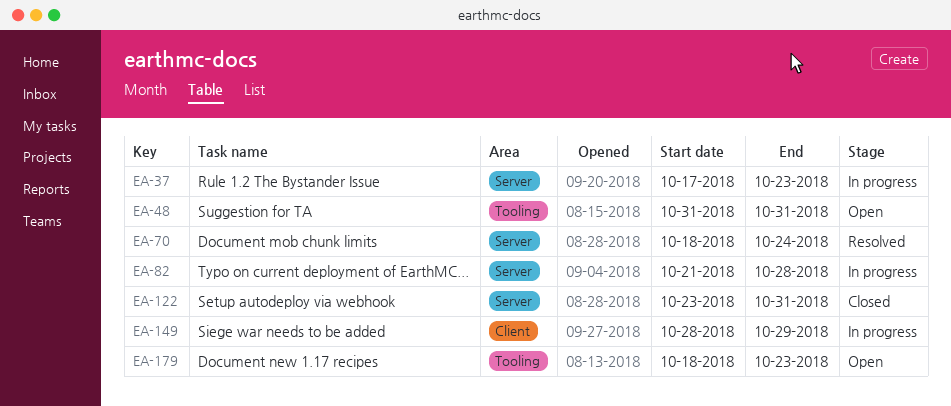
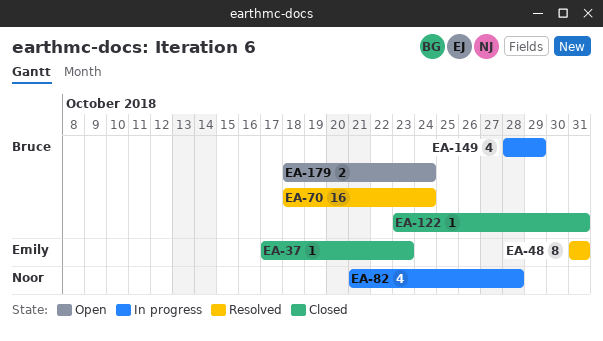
EA-37, status: In progress -> Closed
EA-48, status: Open -> Resolved
EA-179, due: Oct 23 -> Oct 24

